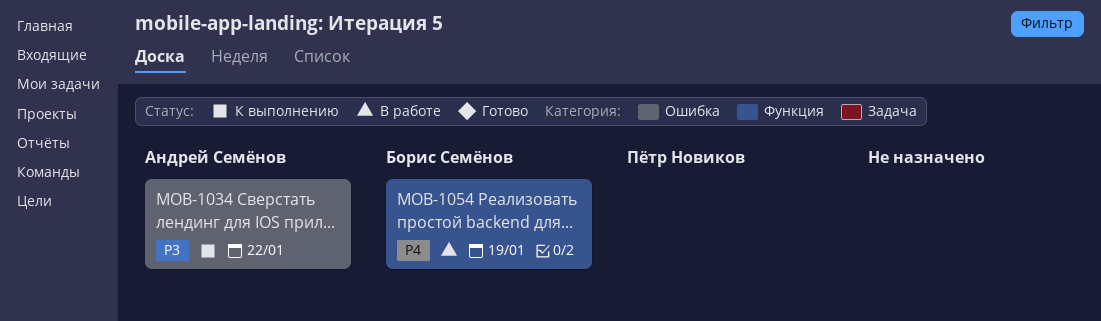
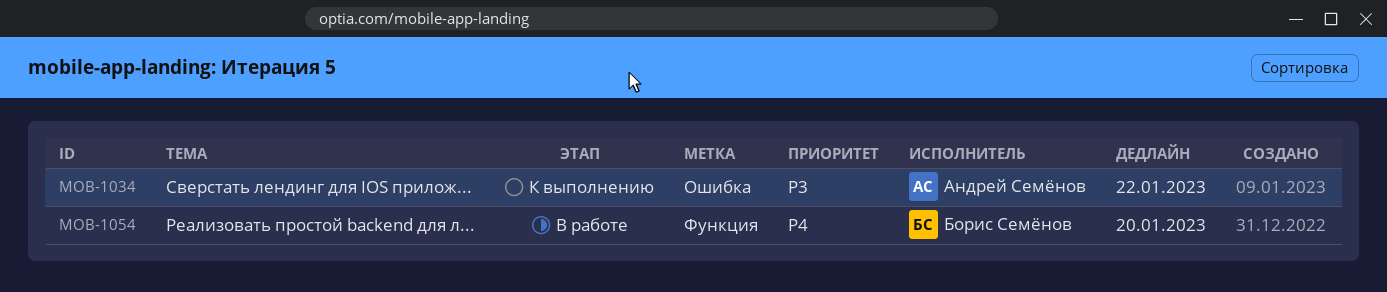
MOB-1054, due: Jan 19 -> Jan 20

